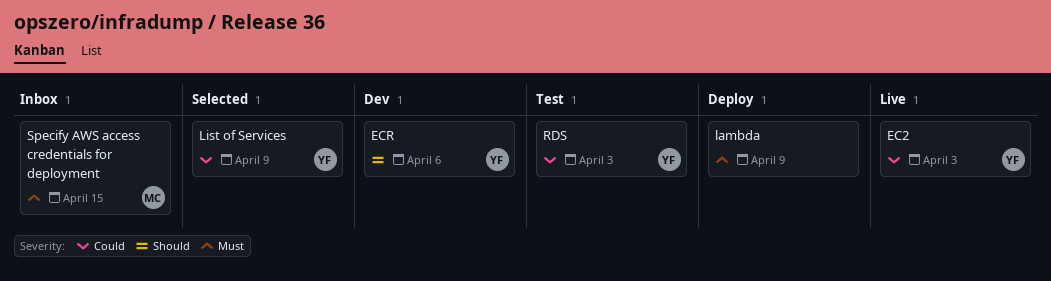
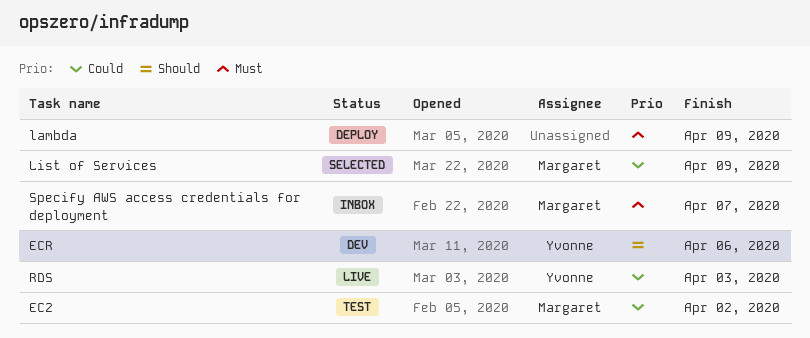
EC2, status: Live -> Test
EC2, owner: Yvonne -> Margaret
EC2, due: Apr 3 -> Apr 2
List of Services, owner: Yvonne -> Margaret
RDS, status: Test -> Live
Specify AWS access credentials for deployment, due: Apr 15 -> Apr 7

